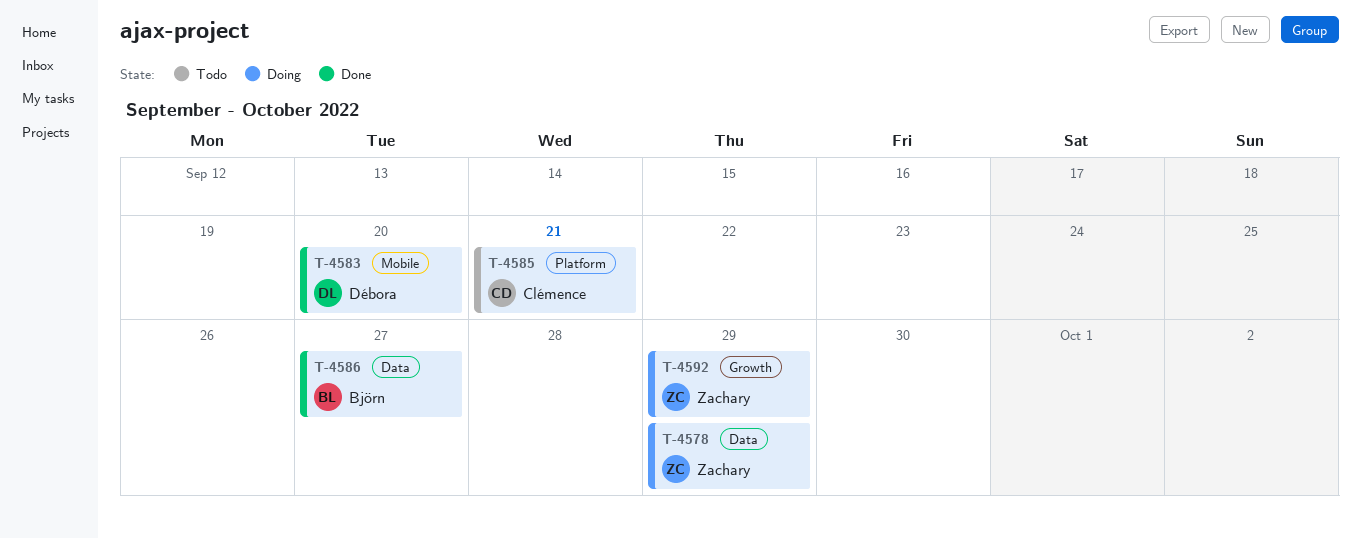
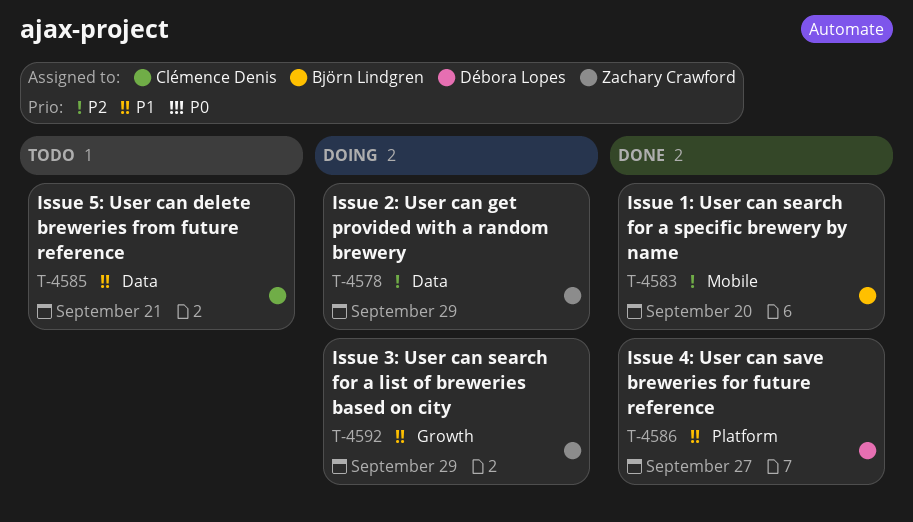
T-4583, owner: Débora Lopes -> Björn Lindgren
T-4585, label: Platform -> Data
T-4586, owner: Björn Lindgren -> Débora Lopes
T-4586, label: Data -> Platform

